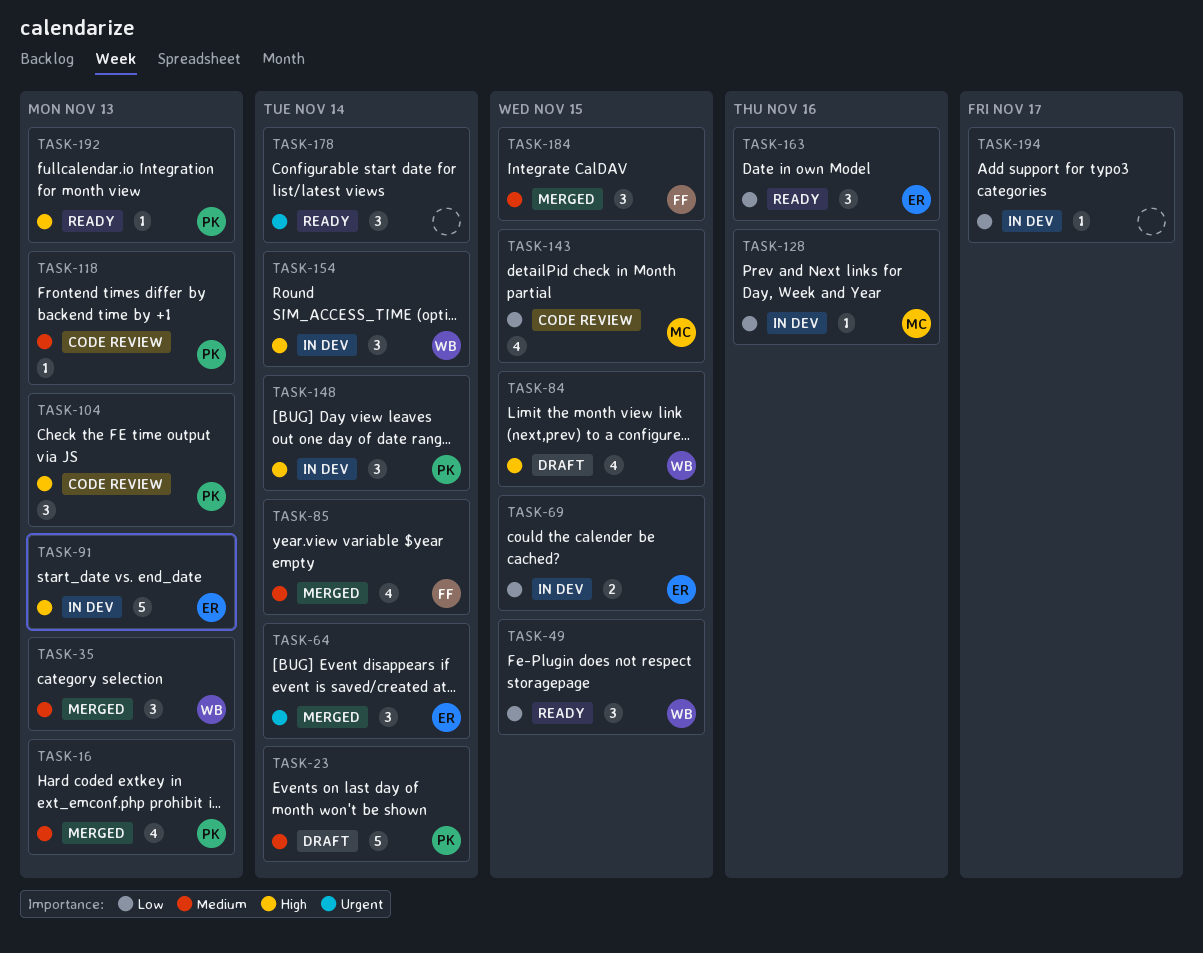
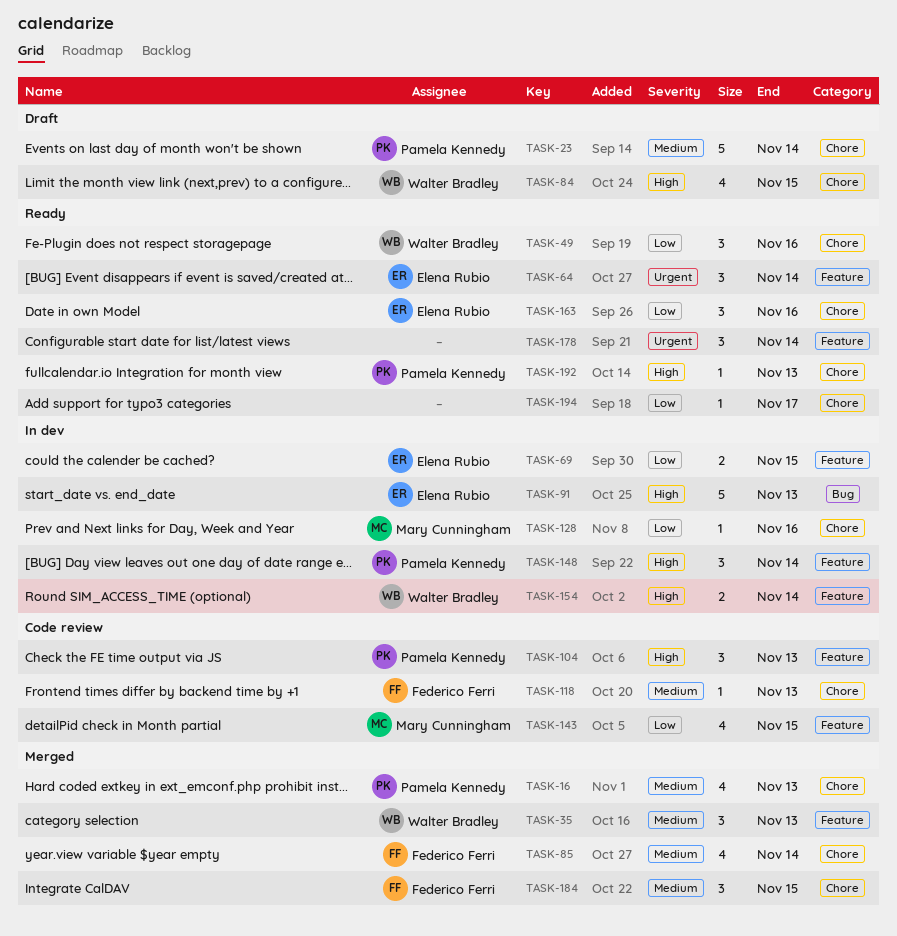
TASK-49, due: Nov 15 -> Nov 16
TASK-64, status: Merged -> Ready
TASK-118, owner: Pamela Kennedy -> Federico Ferri
TASK-154, estimate: 3 -> 2
TASK-194, status: In dev -> Ready

